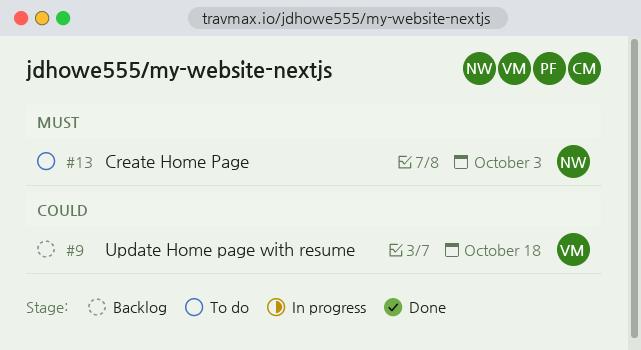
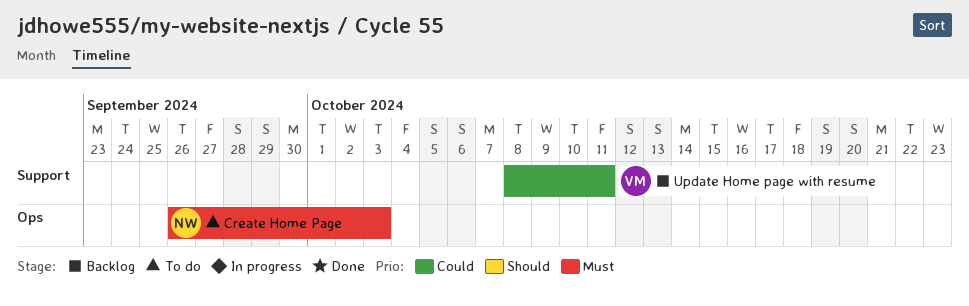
Update Home page with resume, due: Oct 18 -> Oct 11

